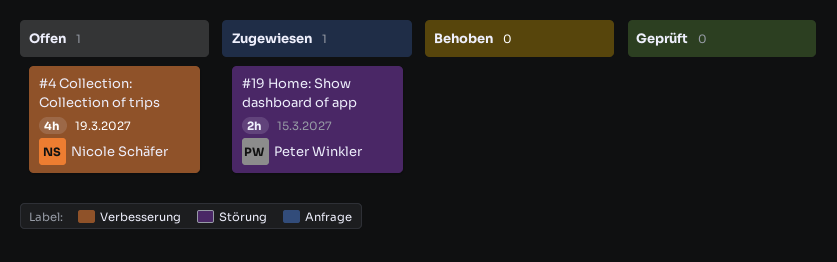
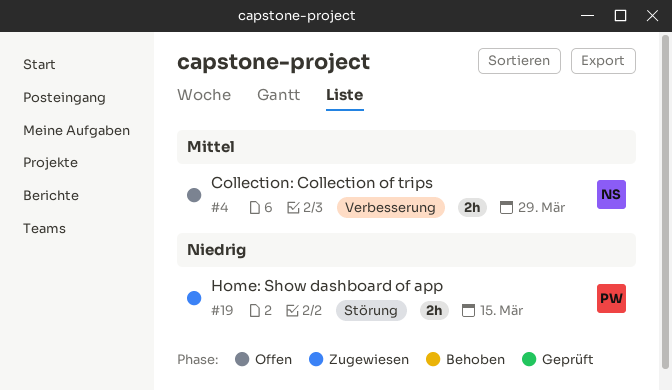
#4, estimate: 4h -> 2h
#4, due: Mar 19 -> Mar 29

